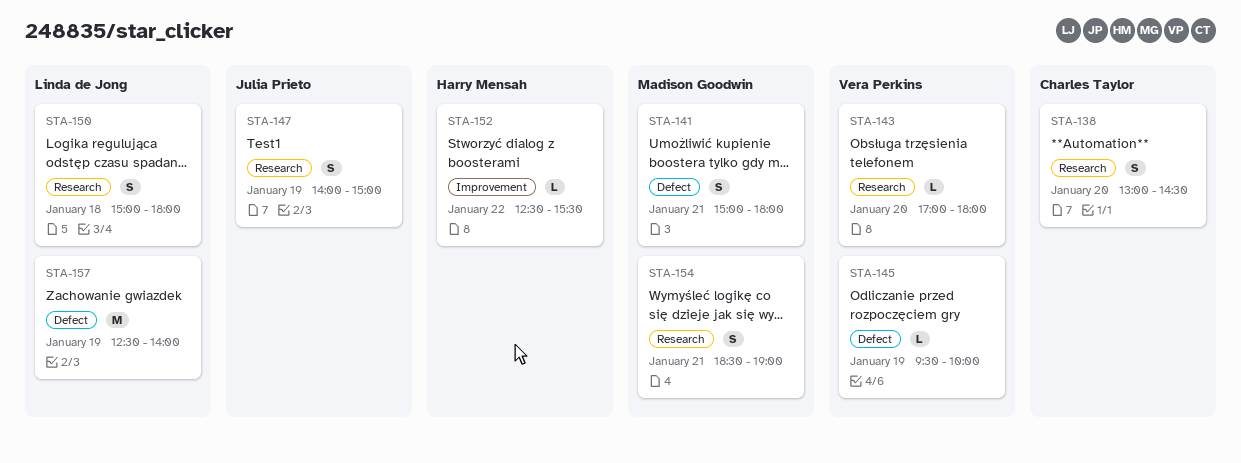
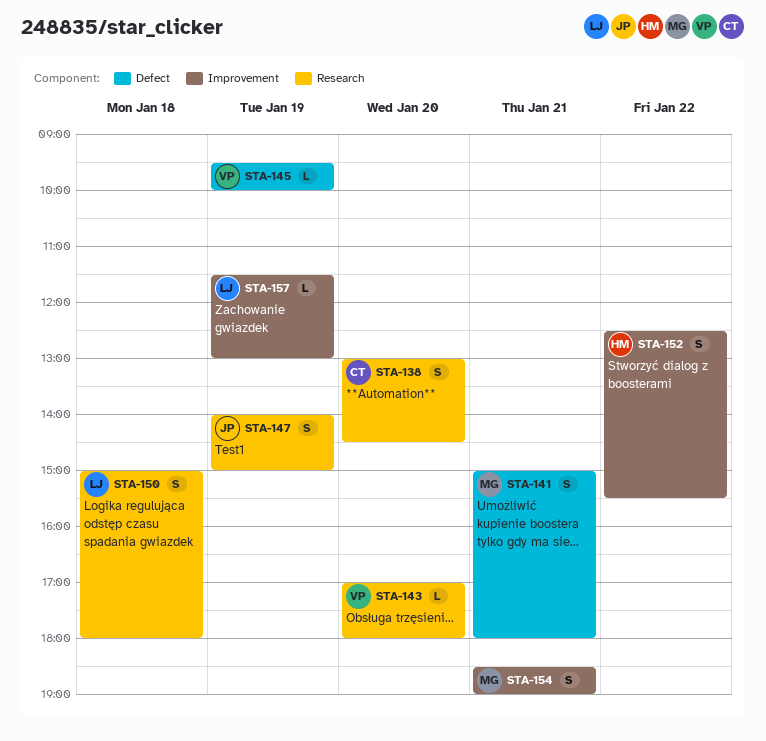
STA-152, estimate: L -> S
STA-154, label: Research -> Improvement
STA-157, label: Defect -> Improvement
STA-157, estimate: M -> L
STA-157, begins: 12:30 -> 11:30
STA-157, ends: 14:00 -> 13:00

